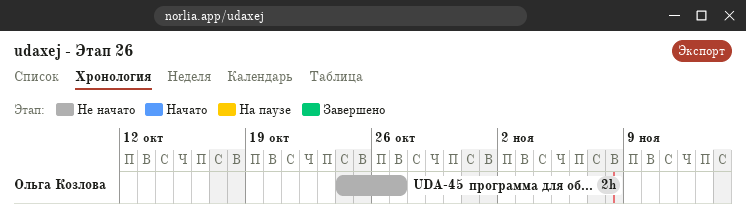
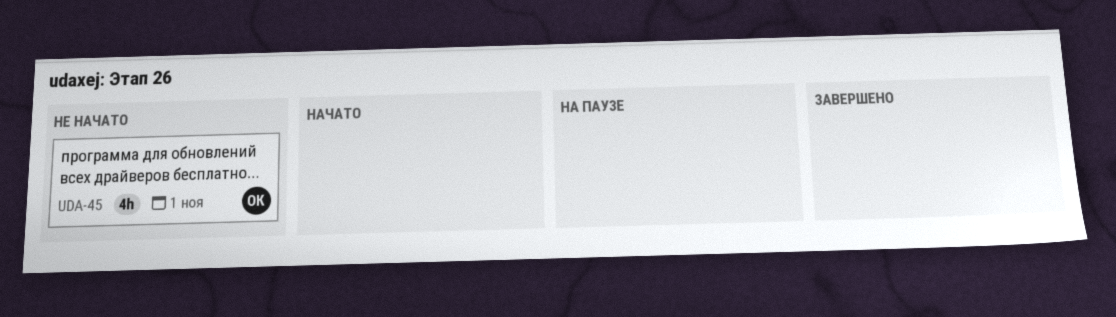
UDA-45, estimate: 2h -> 4h
UDA-45, due: Oct 27 -> Nov 1

